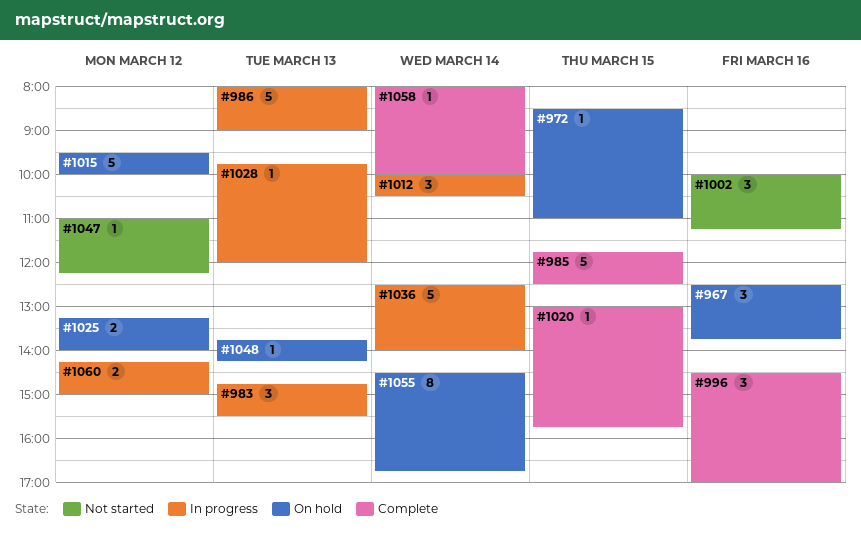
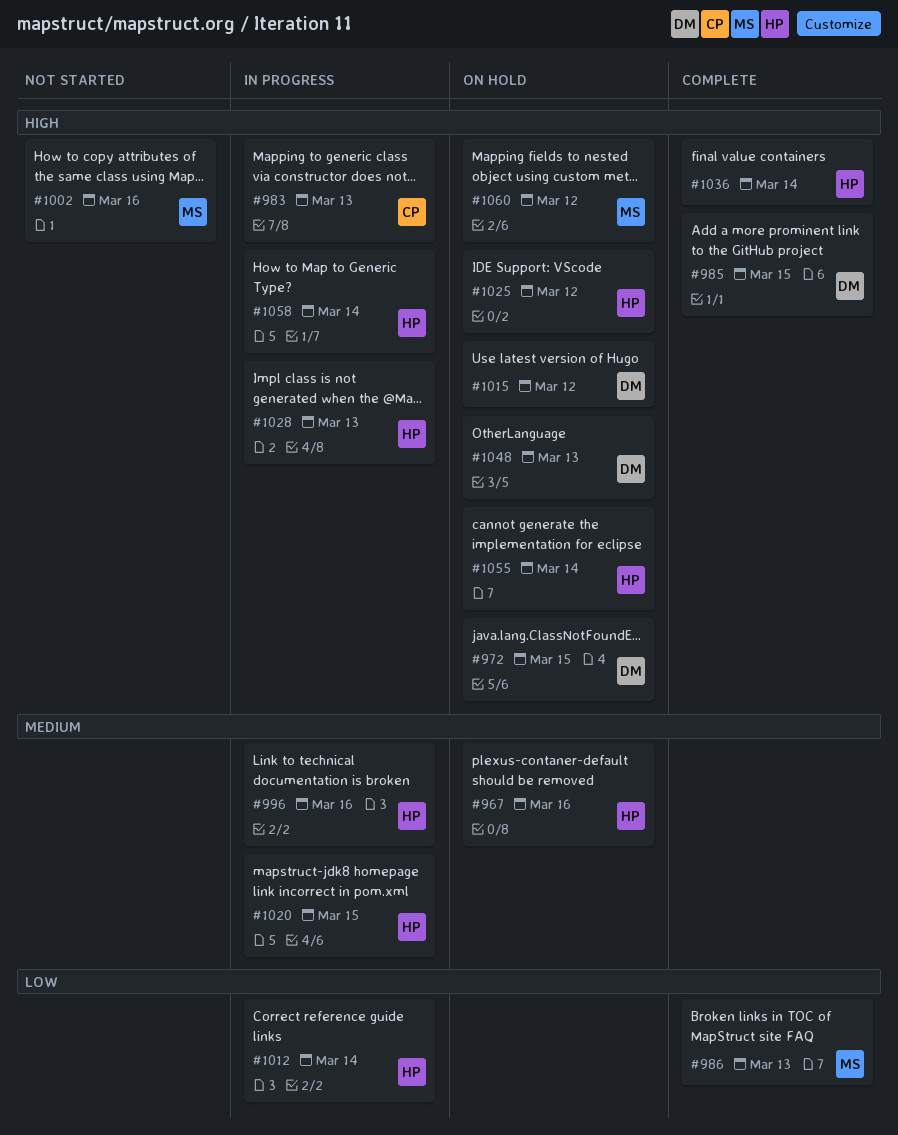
#986, status: In progress -> Complete
#996, status: Complete -> In progress
#1020, status: Complete -> In progress
#1036, status: In progress -> Complete
#1047: present -> none
#1058, status: Complete -> In progress
#1060, status: In progress -> On hold

